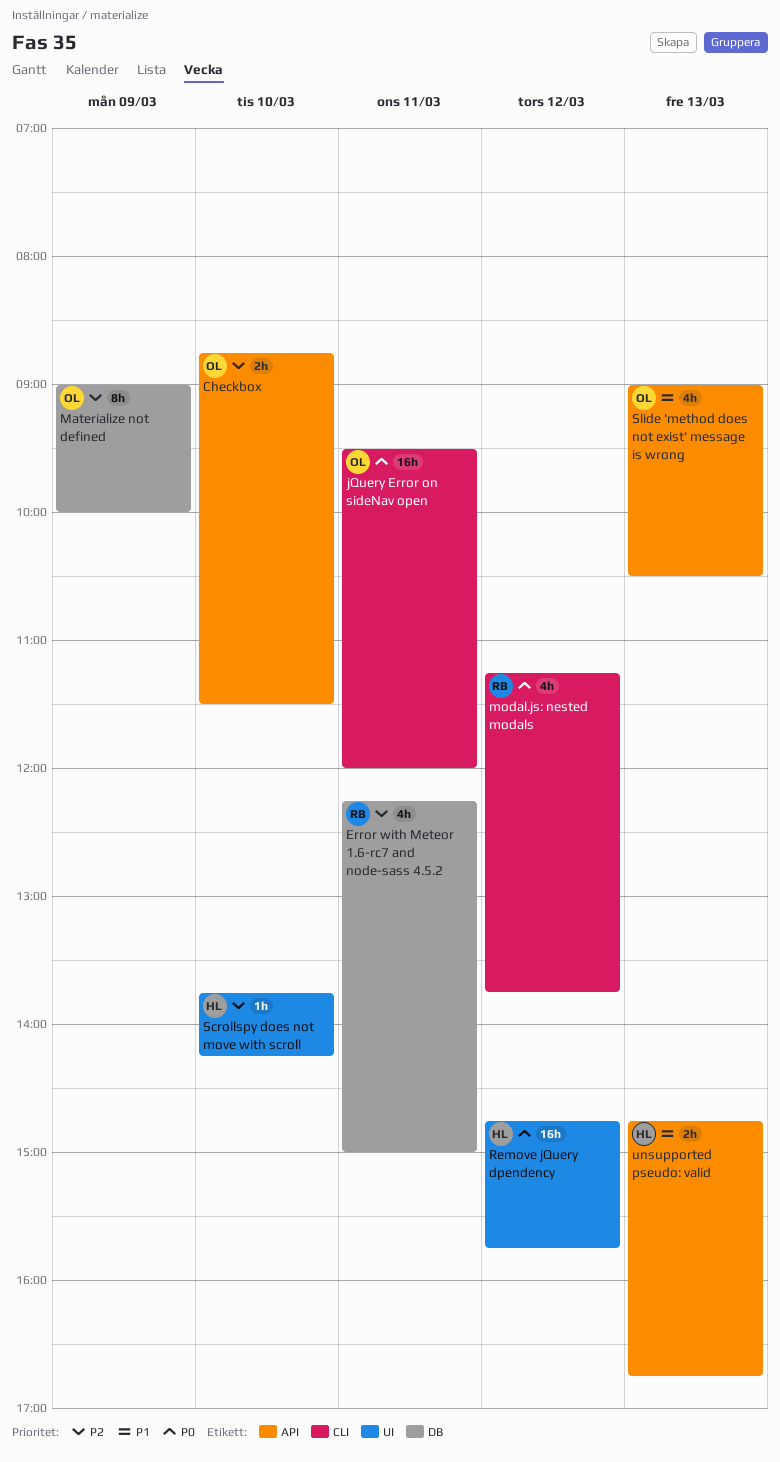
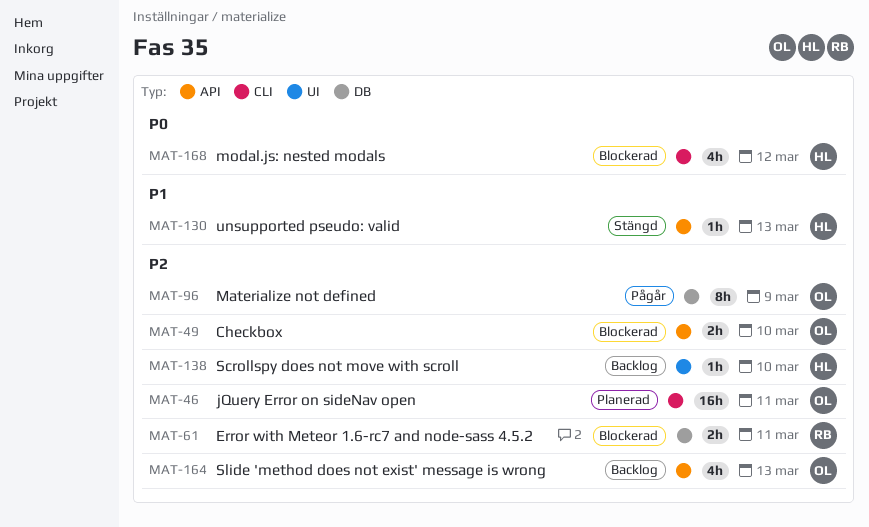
Error with Meteor 1.6-rc7 and node-sass 4.5.2, estimate: 4h -> 2h
jQuery Error on sideNav open, priority: P0 -> P2
modal.js: nested modals, owner: RB -> HL
Remove jQuery dpendency: present -> none
Slide 'method does not exist' message is wrong, priority: P1 -> P2
unsupported pseudo: valid, estimate: 2h -> 1h

